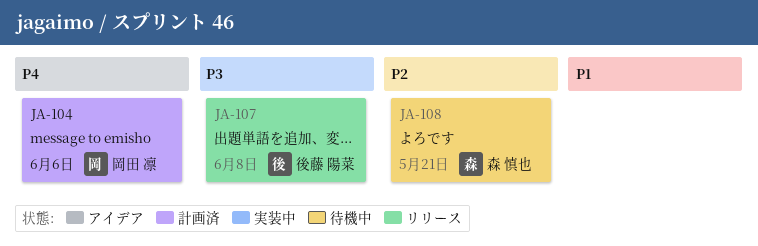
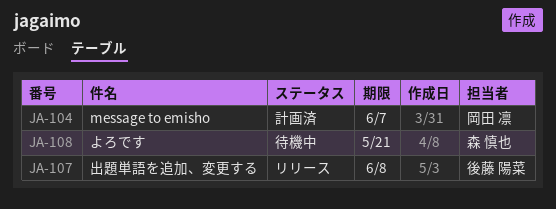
JA-104, due: Jun 6 -> Jun 7

